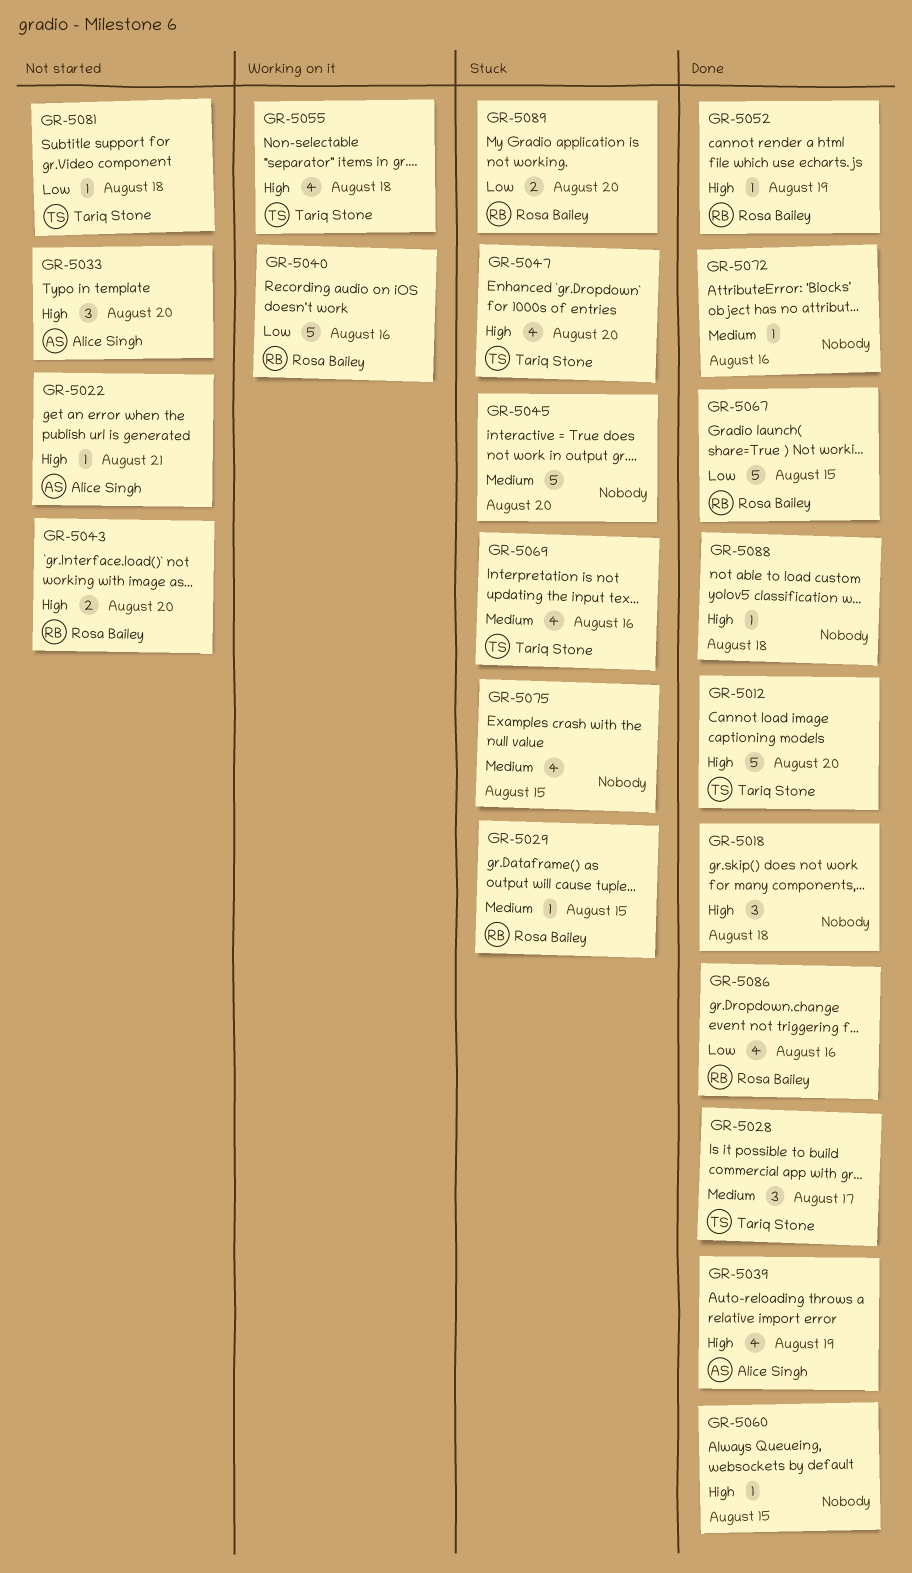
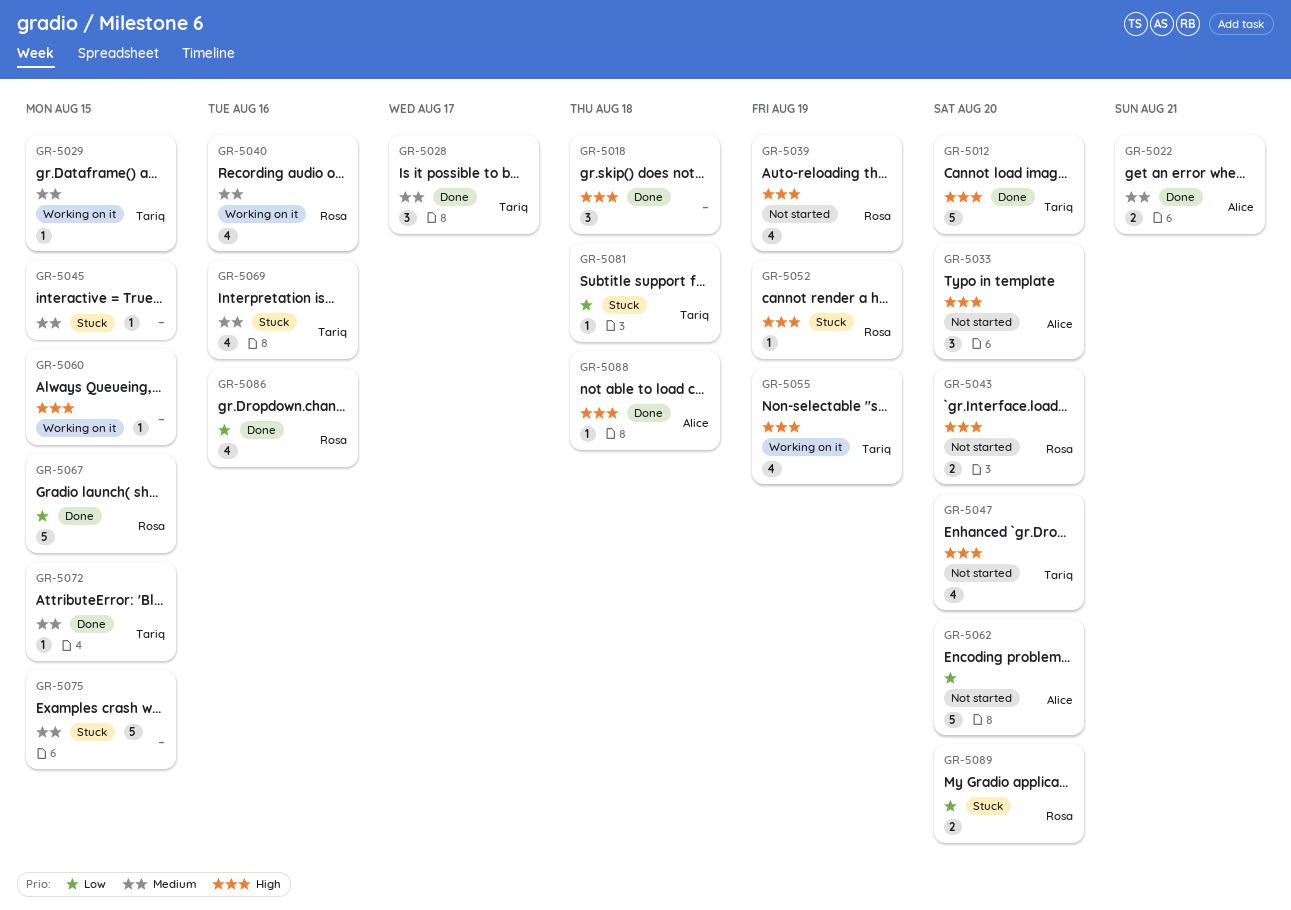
GR-5022, status: Not started -> Done
GR-5022, priority: High -> Medium
GR-5022, estimate: 1 -> 2
GR-5029, status: Stuck -> Working on it
GR-5029, owner: Rosa Bailey -> Tariq Stone
GR-5039, status: Done -> Not started
GR-5039, owner: Alice Singh -> Rosa Bailey
GR-5040, priority: Low -> Medium
GR-5040, estimate: 5 -> 4
GR-5045, estimate: 5 -> 1
GR-5045, due: Aug 20 -> Aug 15
GR-5047, status: Stuck -> Not started
GR-5052, status: Done -> Stuck
GR-5055, due: Aug 18 -> Aug 19
GR-5060, status: Done -> Working on it
GR-5062: none -> present
GR-5072, owner: none -> Tariq Stone
GR-5072, due: Aug 16 -> Aug 15
GR-5075, estimate: 4 -> 5
GR-5081, status: Not started -> Stuck
GR-5088, owner: none -> Alice Singh

